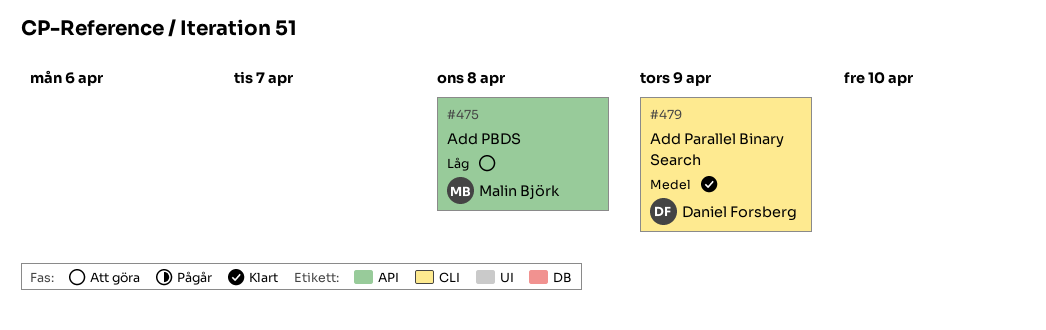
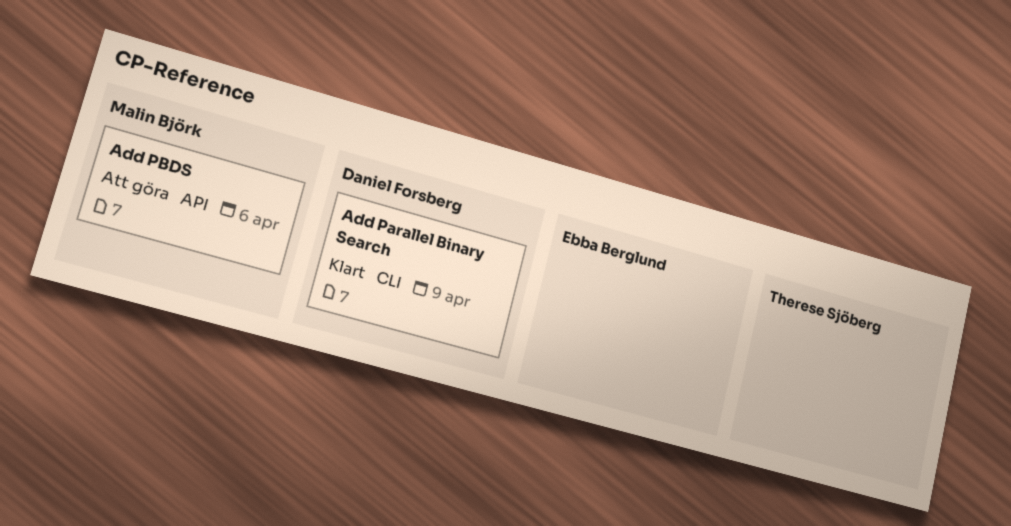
Add PBDS, due: Apr 8 -> Apr 6

